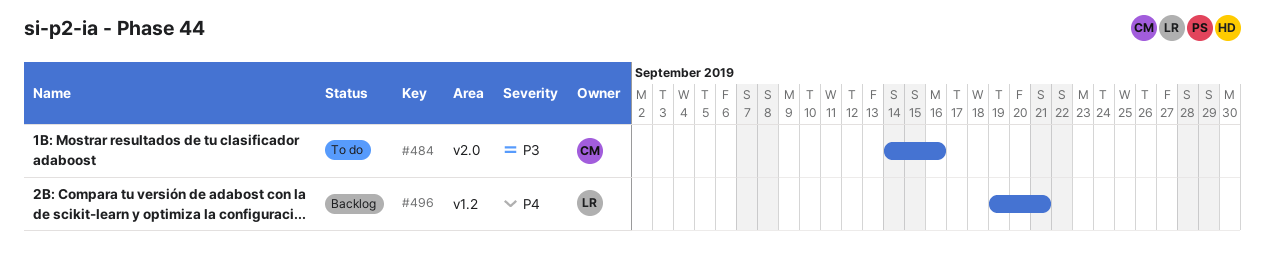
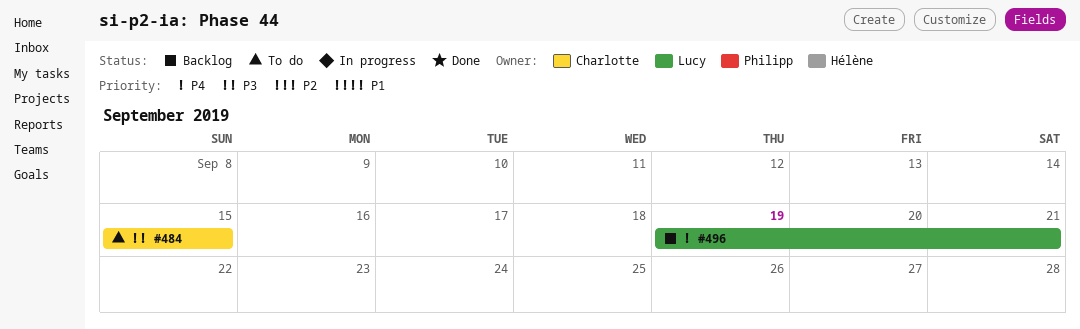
#484, start: Sep 14 -> Sep 15
#484, due: Sep 16 -> Sep 15

